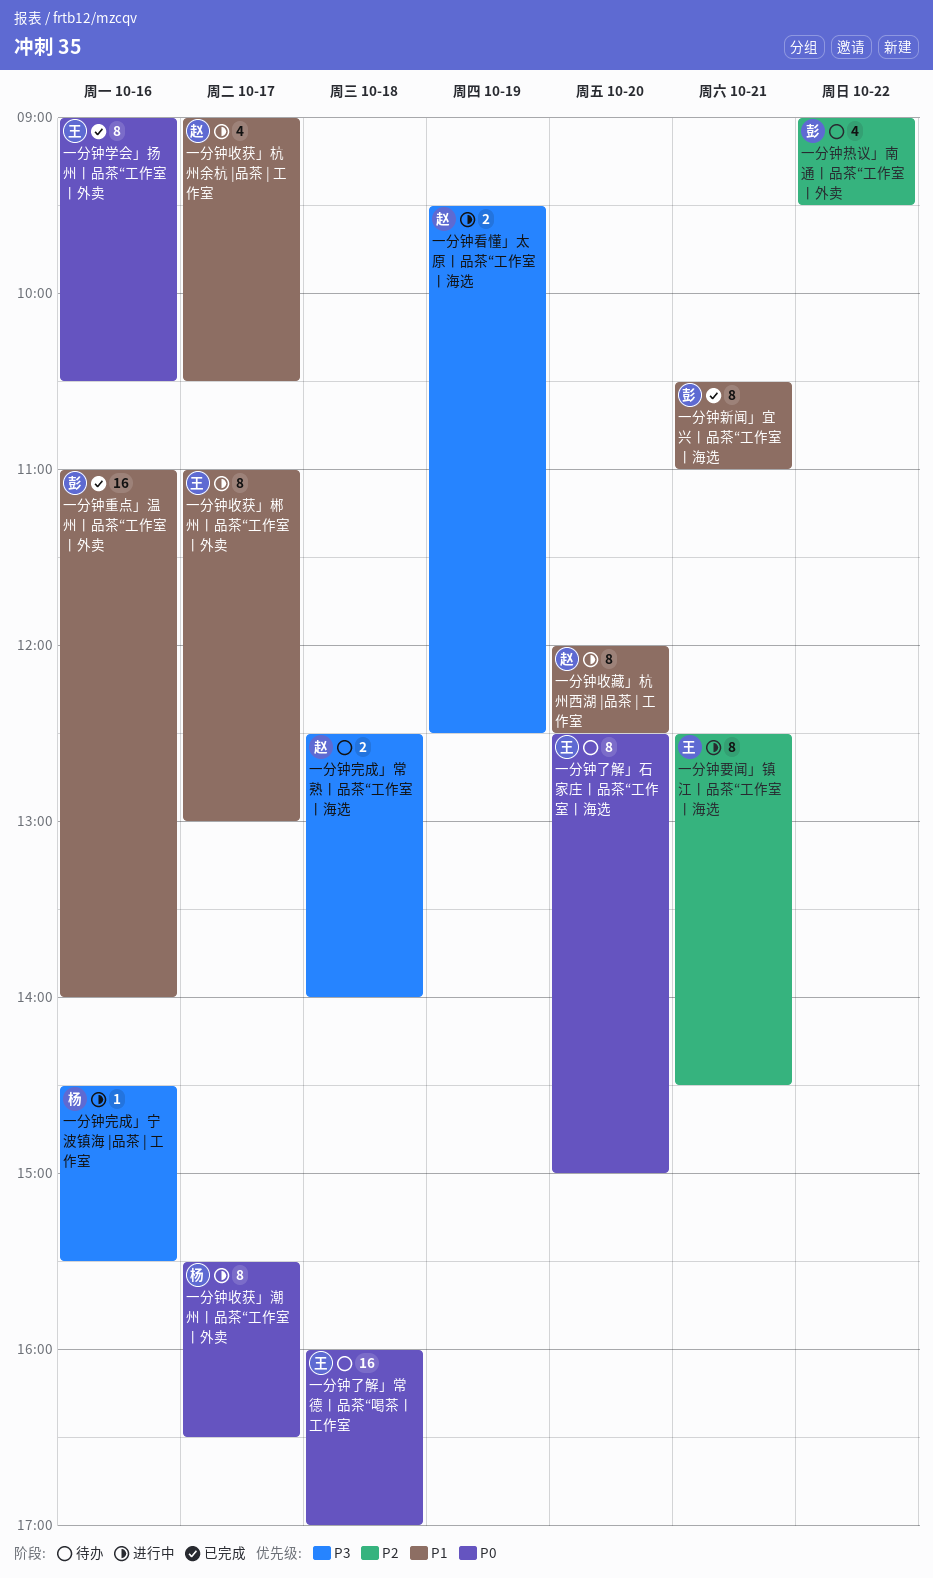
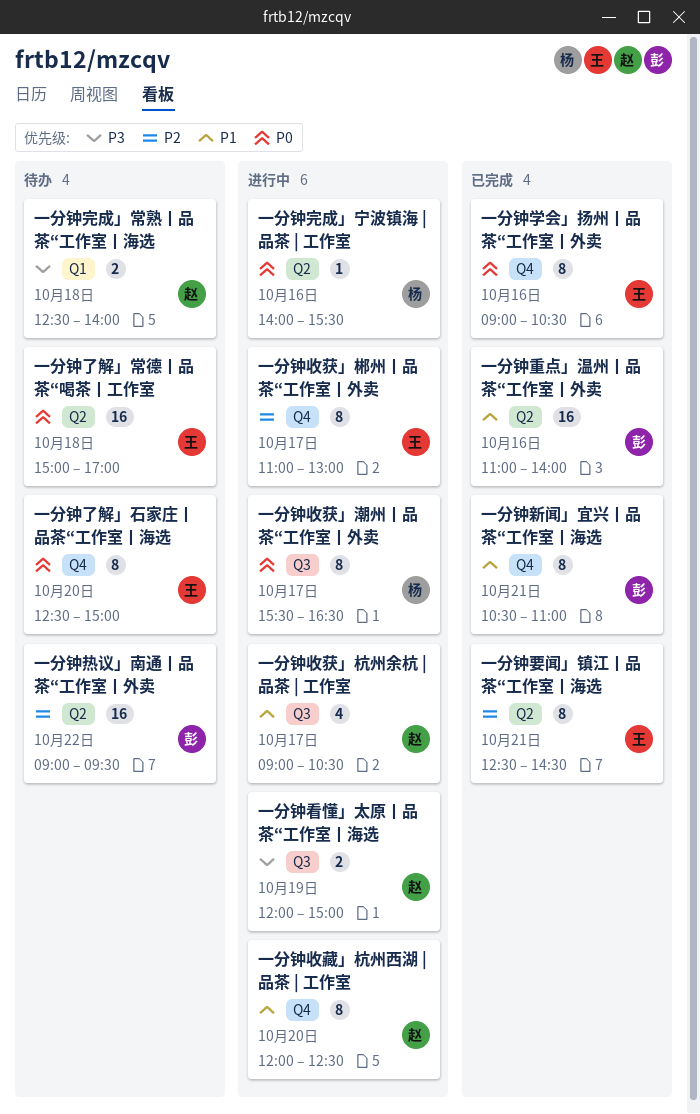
一分钟了解」常德丨品茶“喝茶丨工作室, begins: 16:00 -> 15:00
一分钟完成」宁波镇海 |品茶 | 工作室, priority: P3 -> P0
一分钟完成」宁波镇海 |品茶 | 工作室, begins: 14:30 -> 14:00
一分钟收获」郴州丨品茶“工作室丨外卖, priority: P1 -> P2
一分钟热议」南通丨品茶“工作室丨外卖, estimate: 4 -> 16
一分钟看懂」太原丨品茶“工作室丨海选, begins: 09:30 -> 12:00
一分钟看懂」太原丨品茶“工作室丨海选, ends: 12:30 -> 15:00
一分钟要闻」镇江丨品茶“工作室丨海选, status: 进行中 -> 已完成

